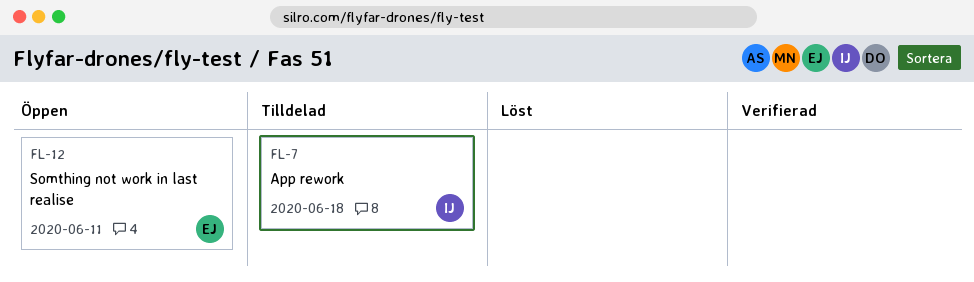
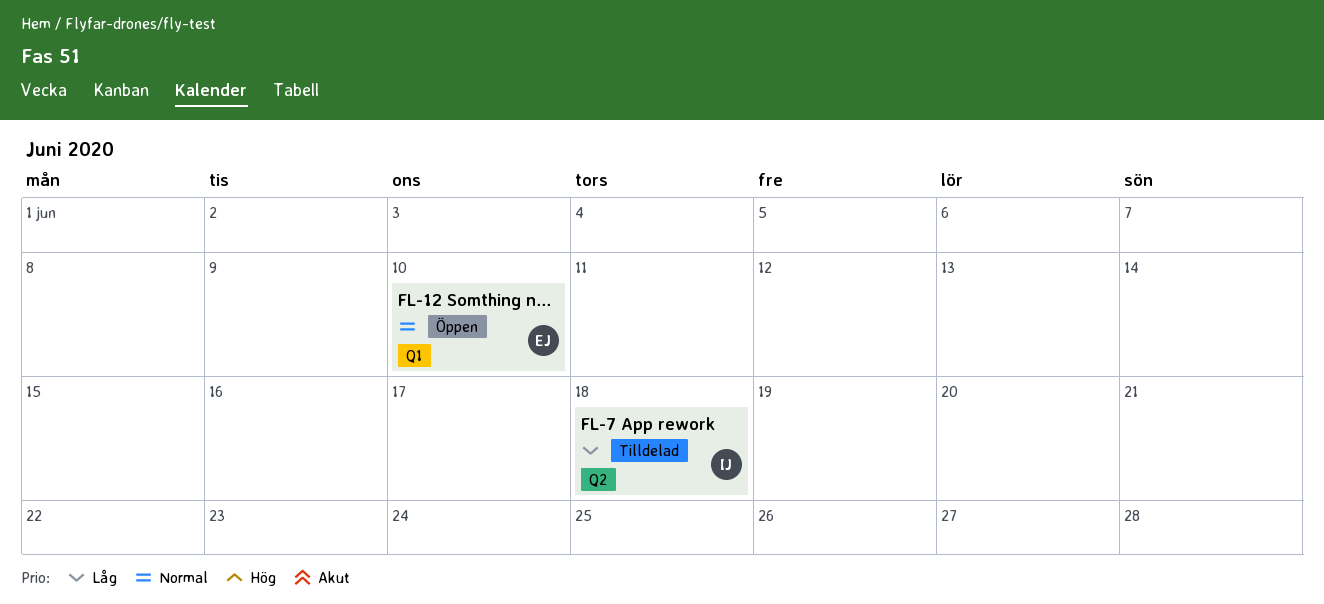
FL-12, due: Jun 11 -> Jun 10

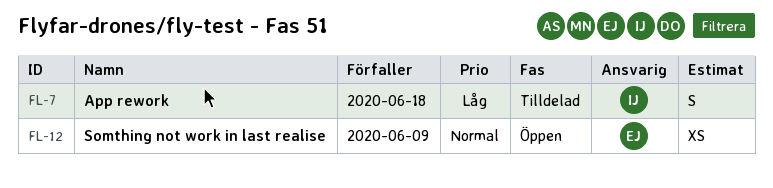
FL-12, due: Jun 10 -> Jun 9

